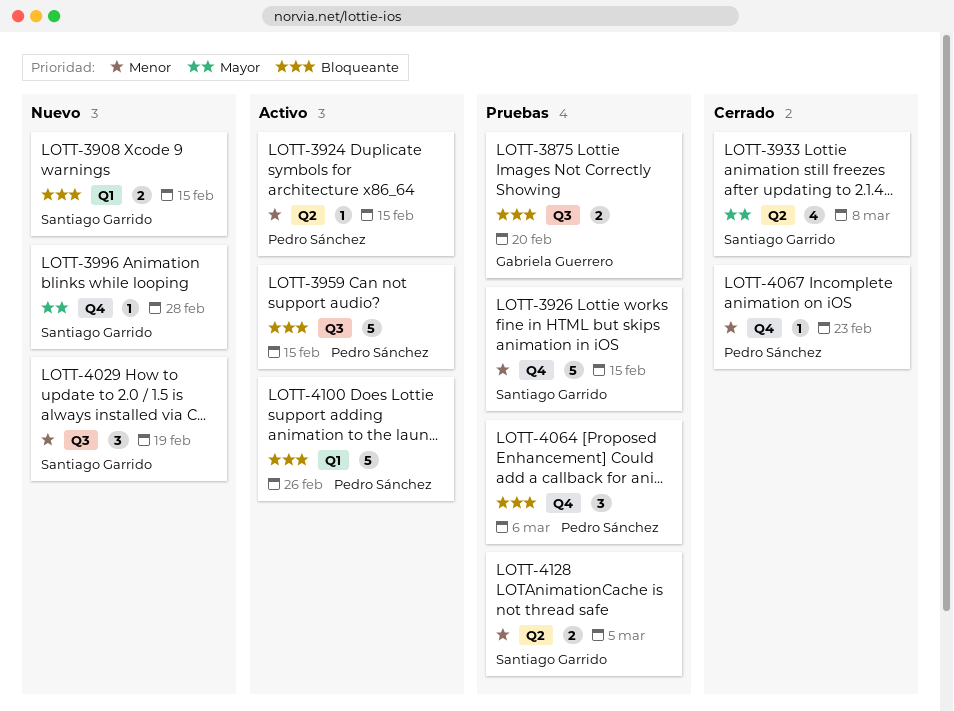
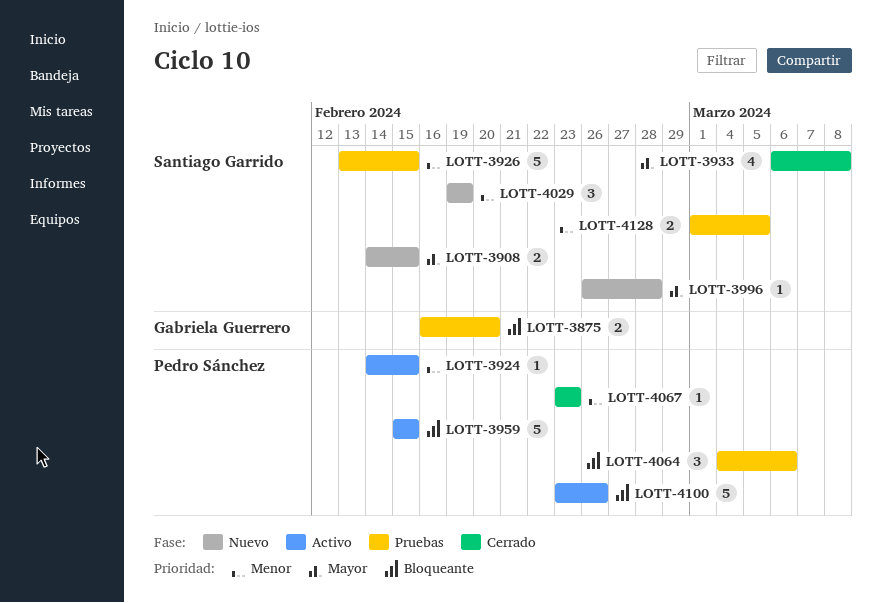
LOTT-3908, priority: Bloqueante -> Mayor

